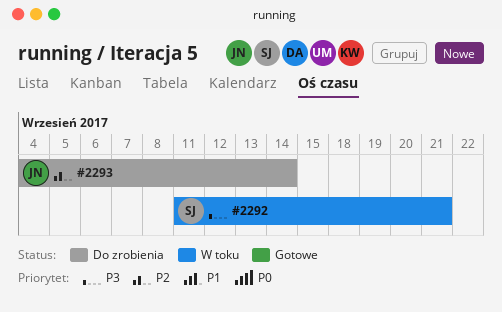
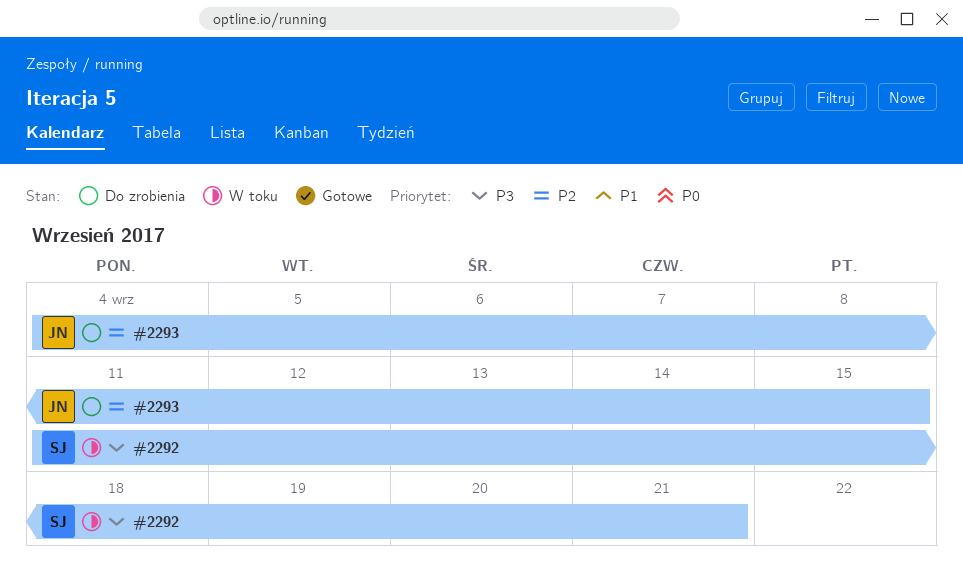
#2293, due: Sep 14 -> Sep 15

